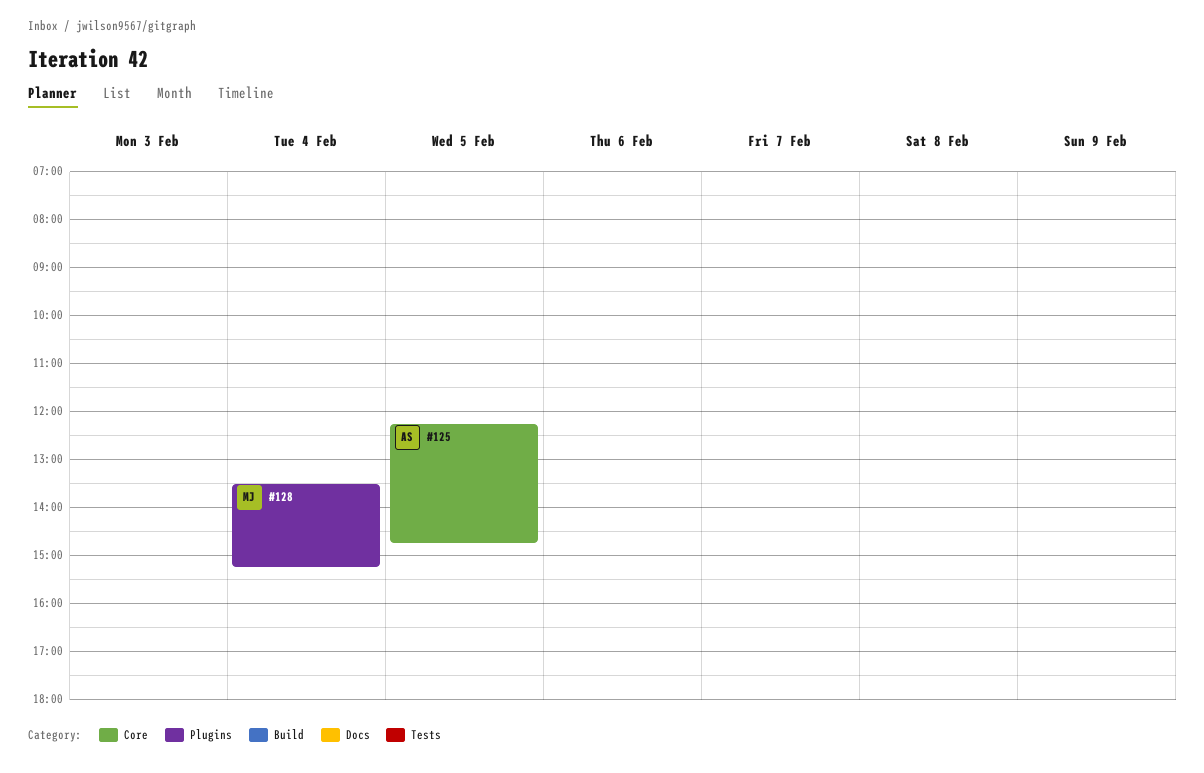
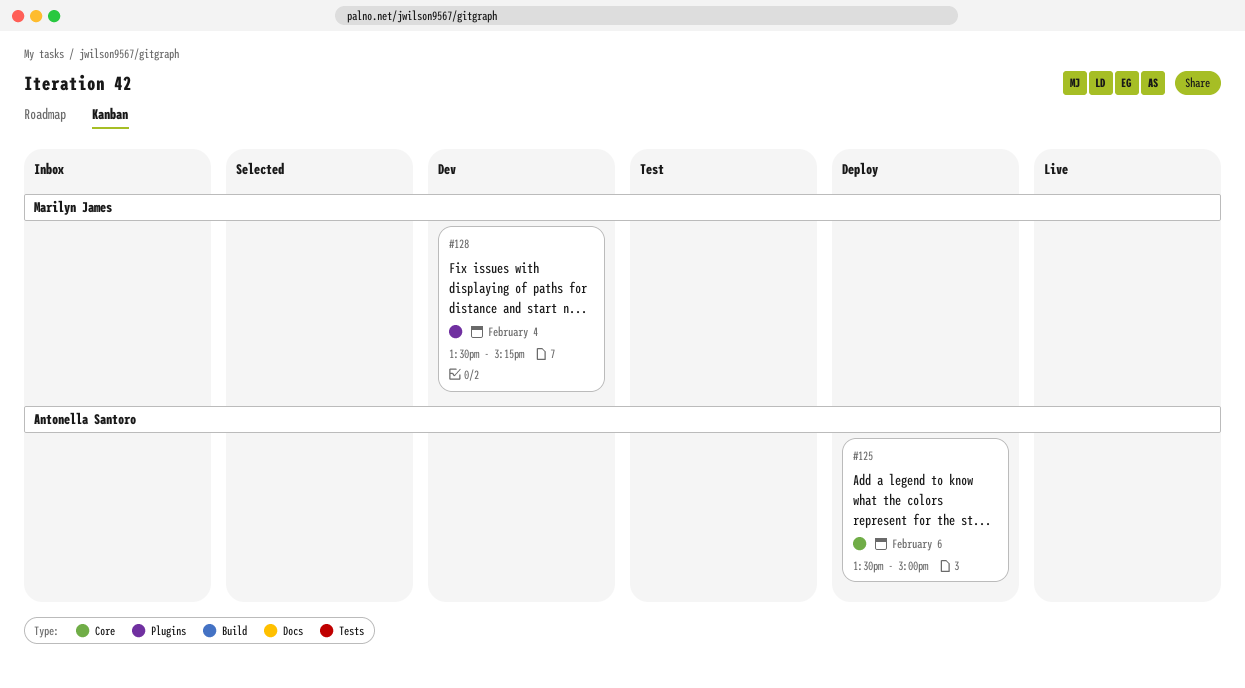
#125, day: Feb 5 -> Feb 6
#125, begins: 12:15 -> 13:30
#125, ends: 14:45 -> 15:00

